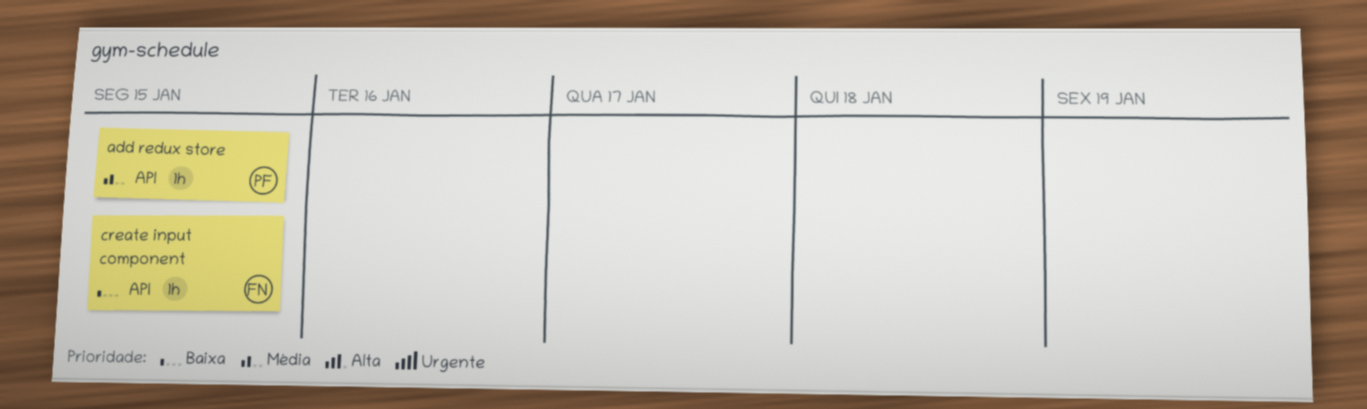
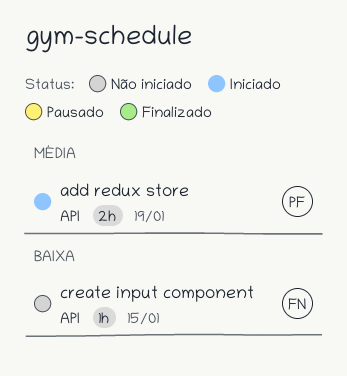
add redux store, estimate: 1h -> 2h
add redux store, due: Jan 15 -> Jan 19

